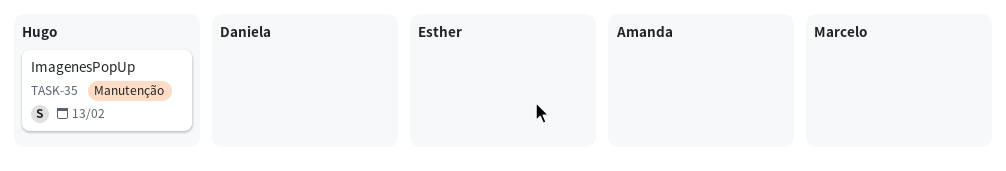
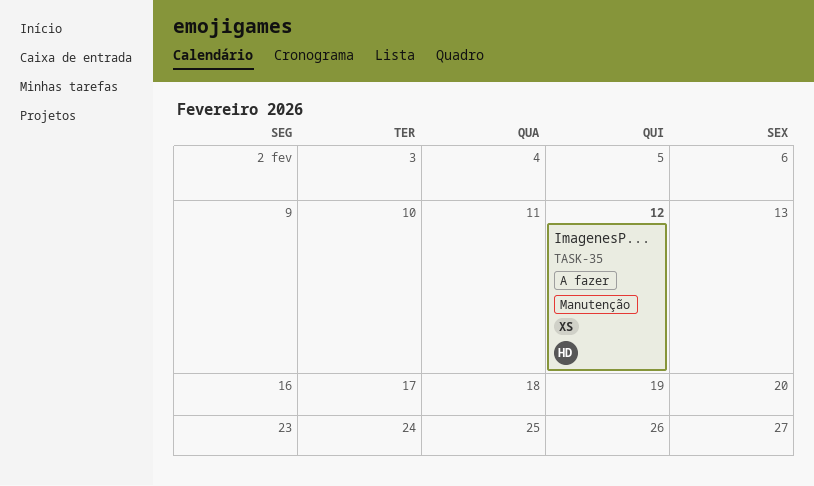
TASK-35, estimate: S -> XS
TASK-35, due: Feb 13 -> Feb 12

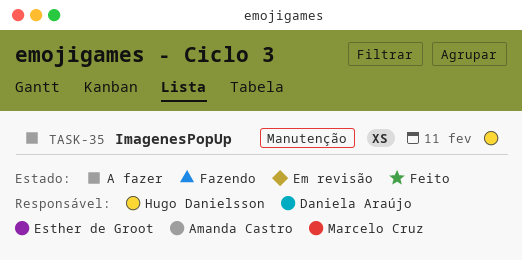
TASK-35, due: Feb 12 -> Feb 11

